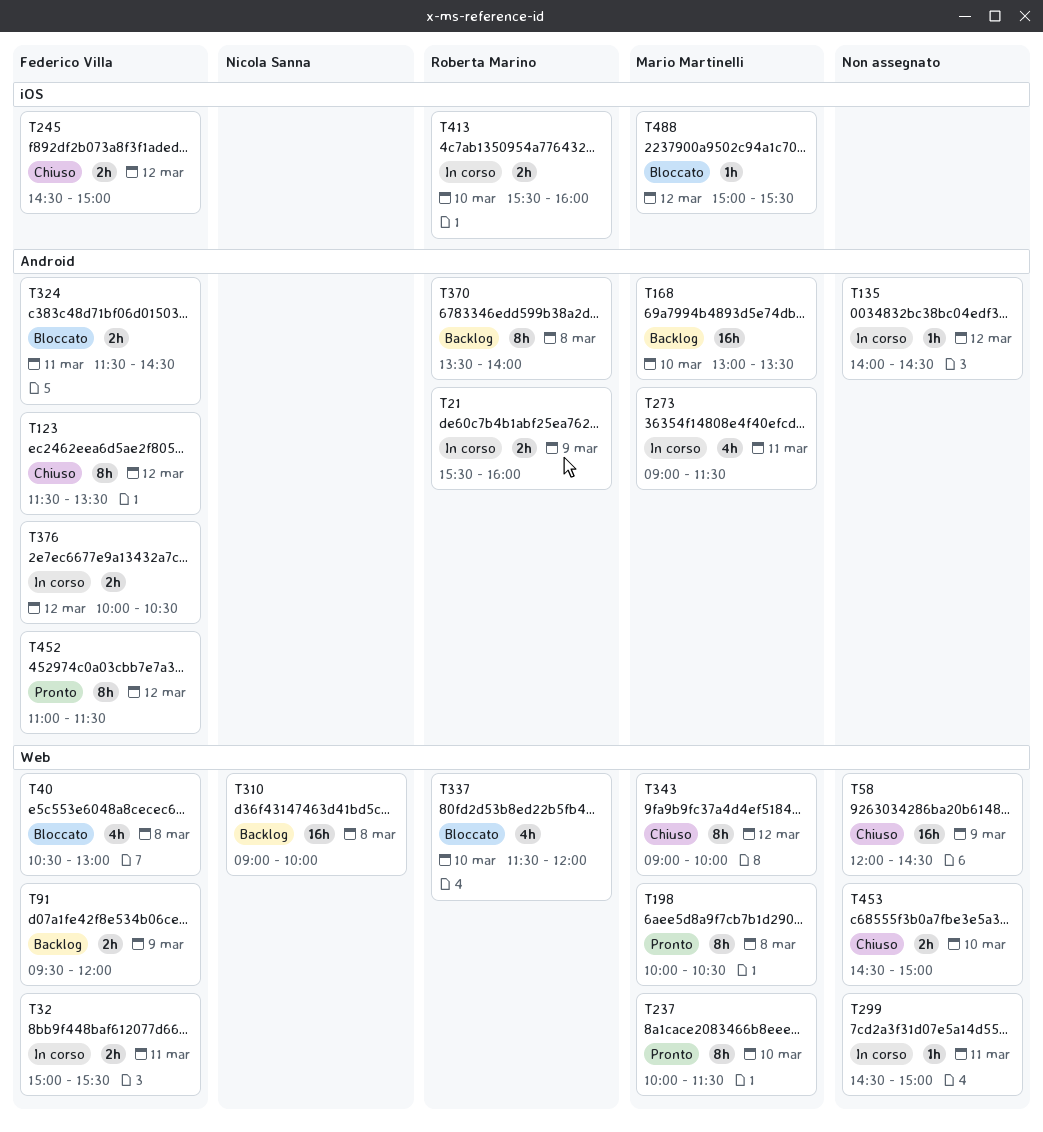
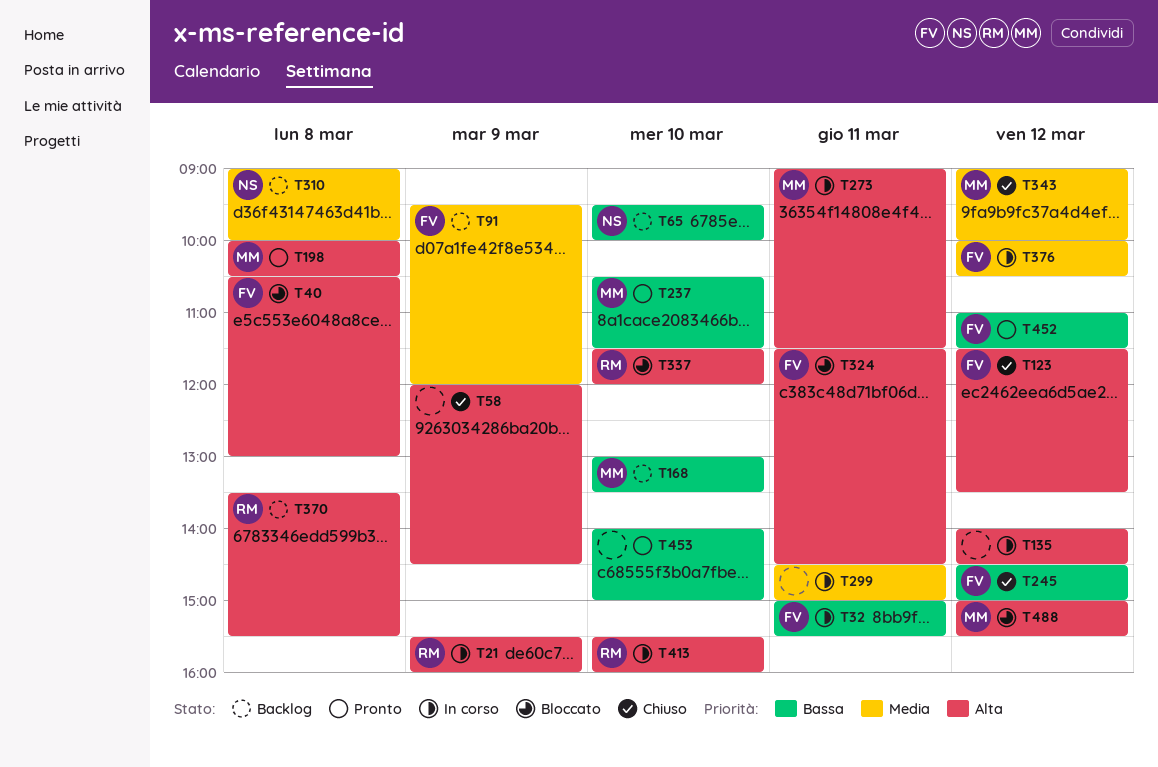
T65: none -> present
T237, begins: 10:00 -> 10:30
T370, ends: 14:00 -> 15:30
T453, status: Chiuso -> Pronto
T453, begins: 14:30 -> 14:00

